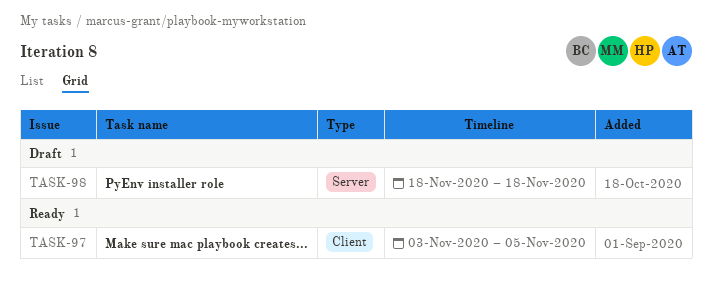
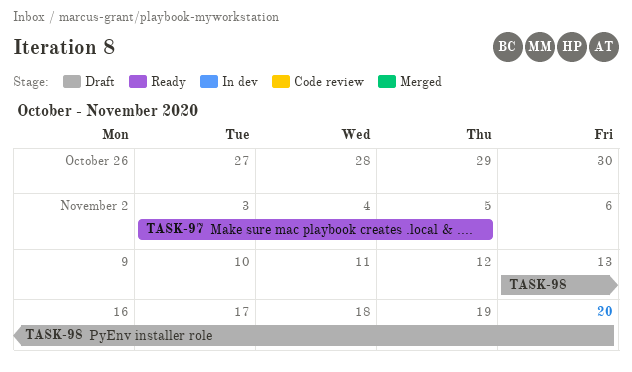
TASK-98, start: Nov 18 -> Nov 13
TASK-98, due: Nov 18 -> Nov 20

